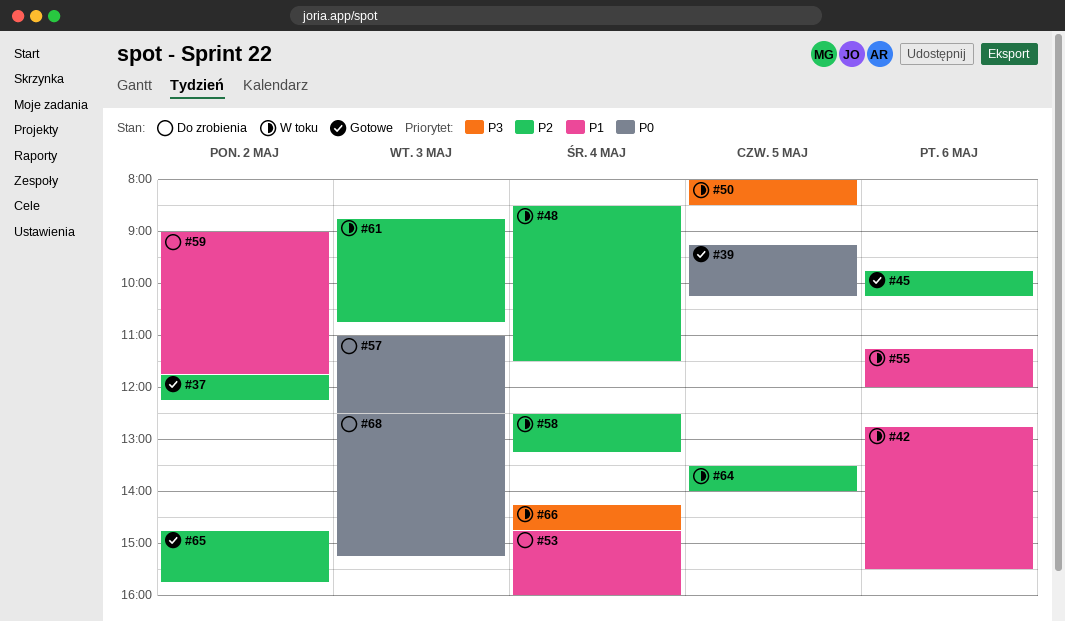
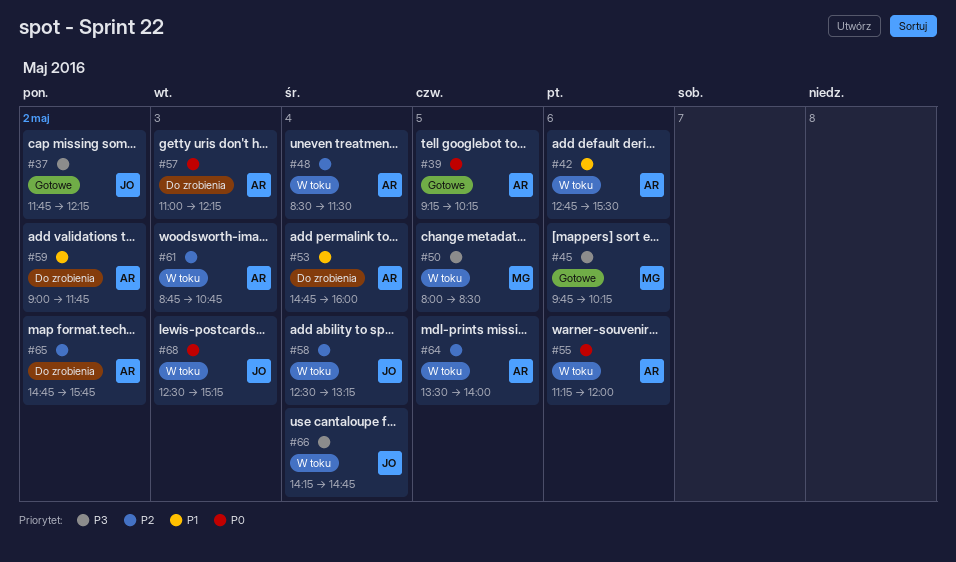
#37, priority: P2 -> P3
#45, priority: P2 -> P3
#55, priority: P1 -> P0
#57, ends: 12:30 -> 12:15
#65, status: Gotowe -> Do zrobienia
#68, status: Do zrobienia -> W toku

